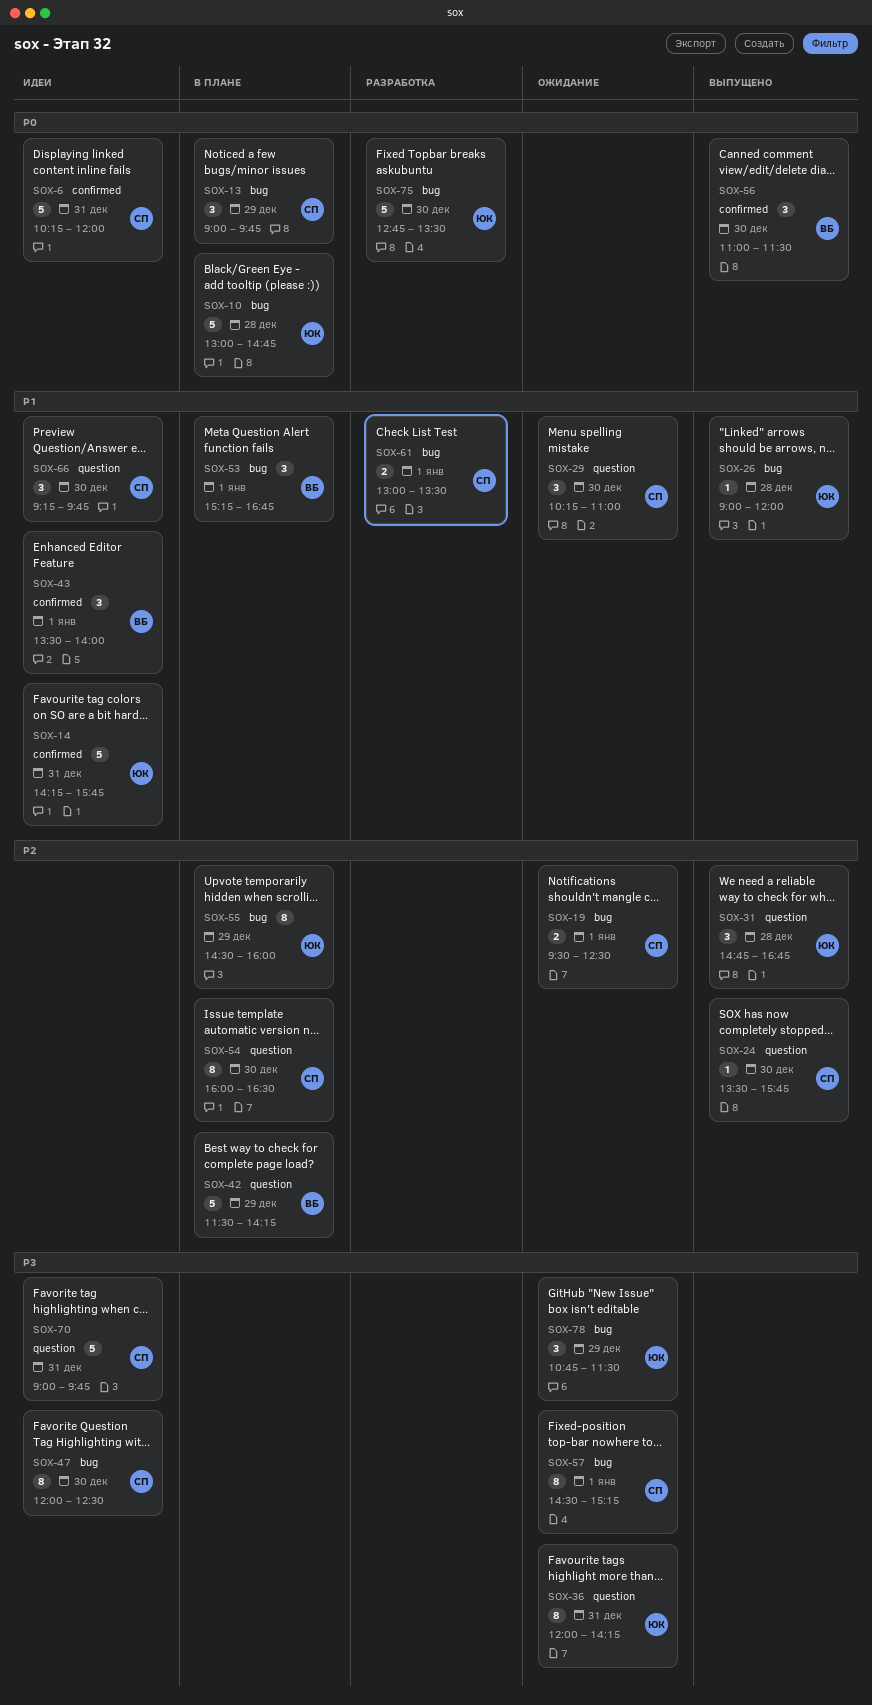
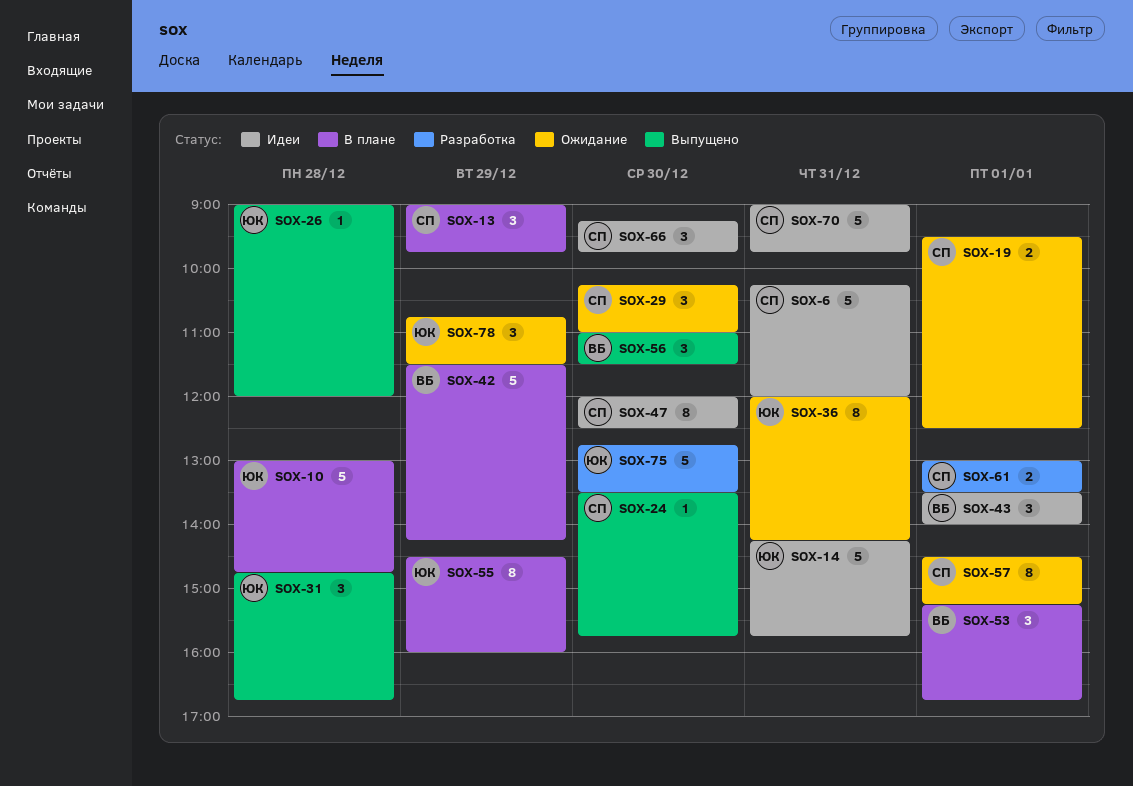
SOX-54: present -> none

